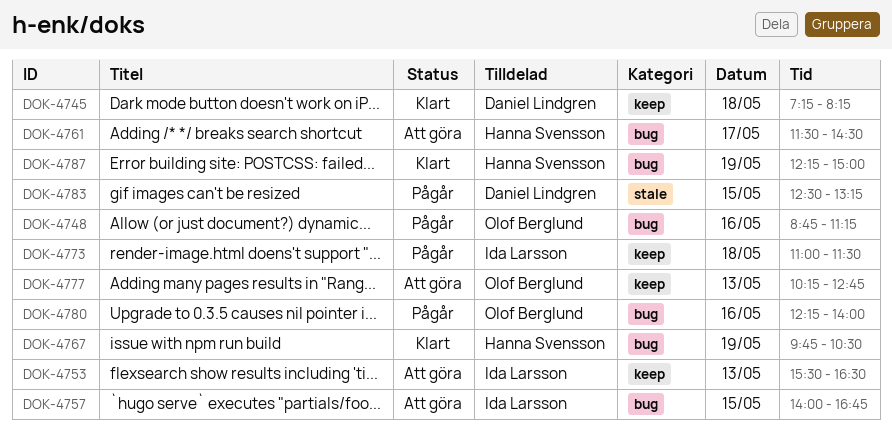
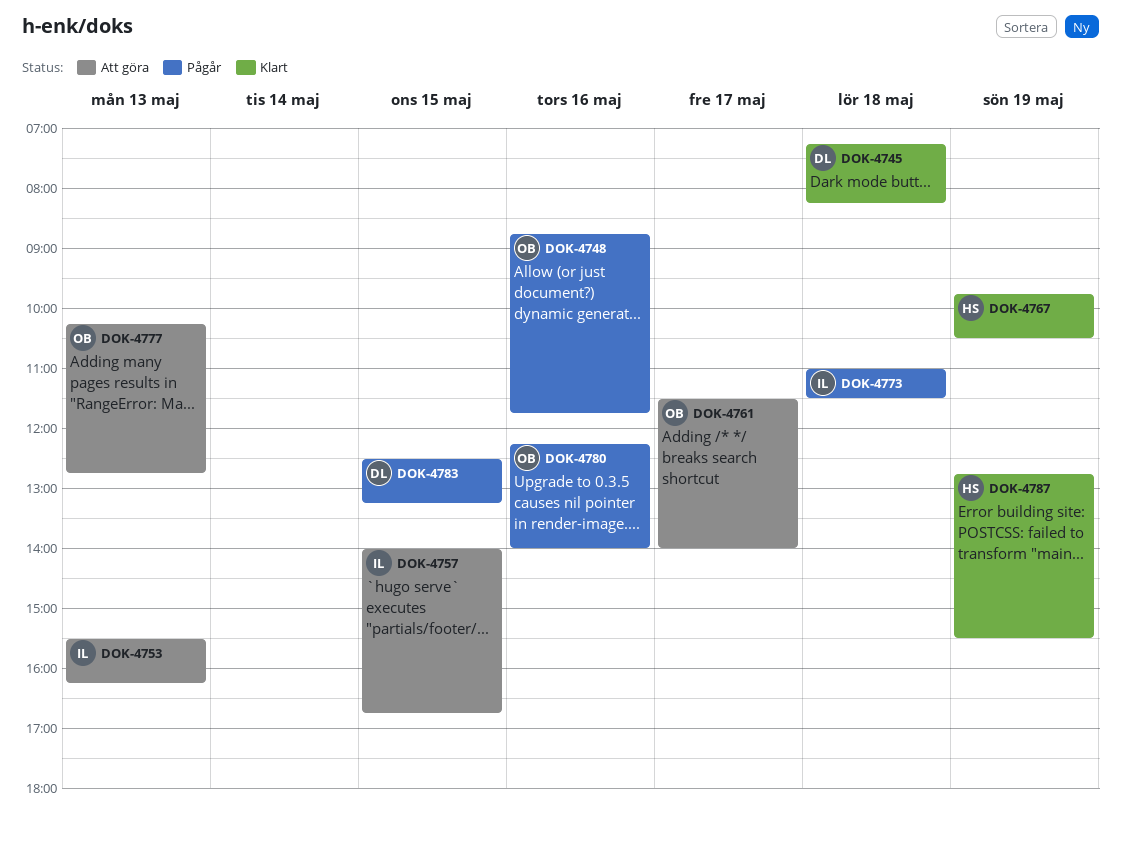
DOK-4748, ends: 11:15 -> 11:45
DOK-4753, ends: 16:30 -> 16:15
DOK-4761, owner: Hanna Svensson -> Olof Berglund
DOK-4761, ends: 14:30 -> 14:00
DOK-4787, begins: 12:15 -> 12:45
DOK-4787, ends: 15:00 -> 15:30

